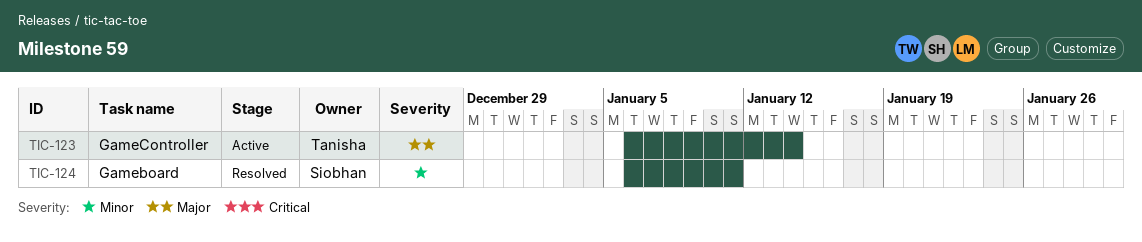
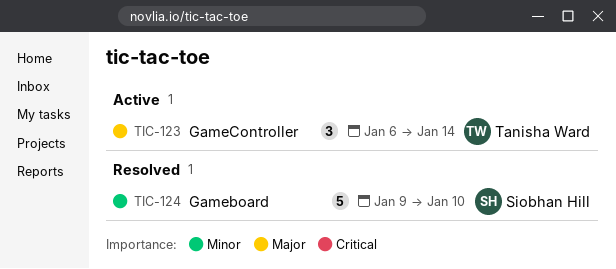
TIC-124, start: Jan 6 -> Jan 9
TIC-124, due: Jan 11 -> Jan 10

